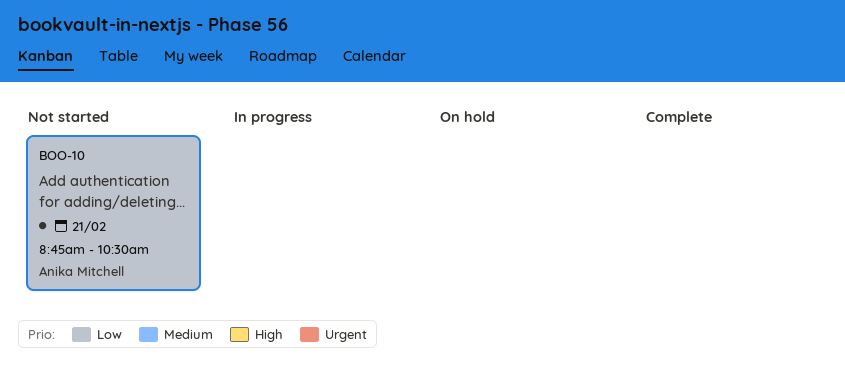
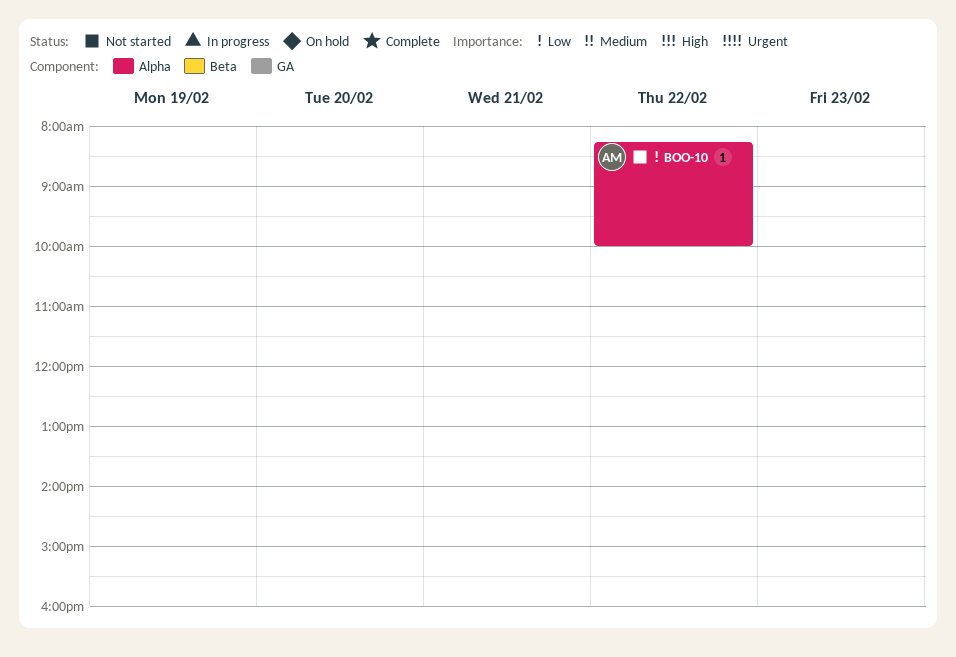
BOO-10, day: Feb 21 -> Feb 22
BOO-10, begins: 08:45 -> 08:15
BOO-10, ends: 10:30 -> 10:00

